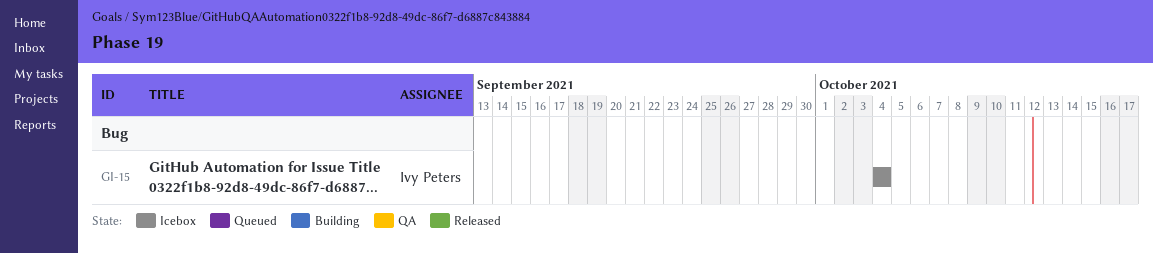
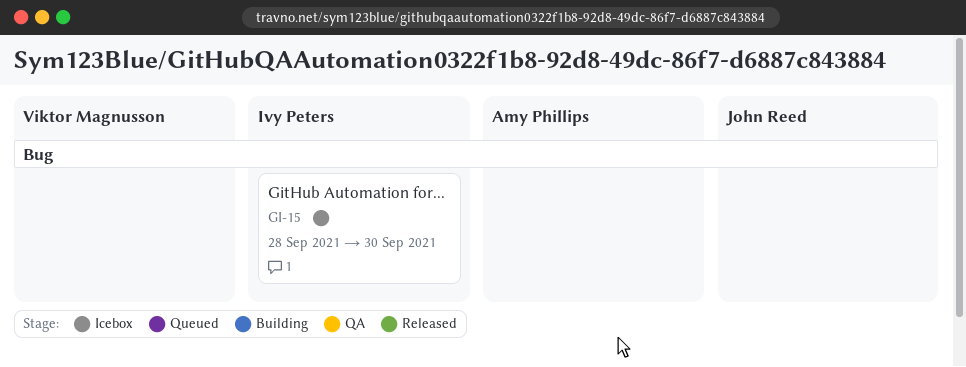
GI-15, start: Oct 4 -> Sep 28
GI-15, due: Oct 4 -> Sep 30

